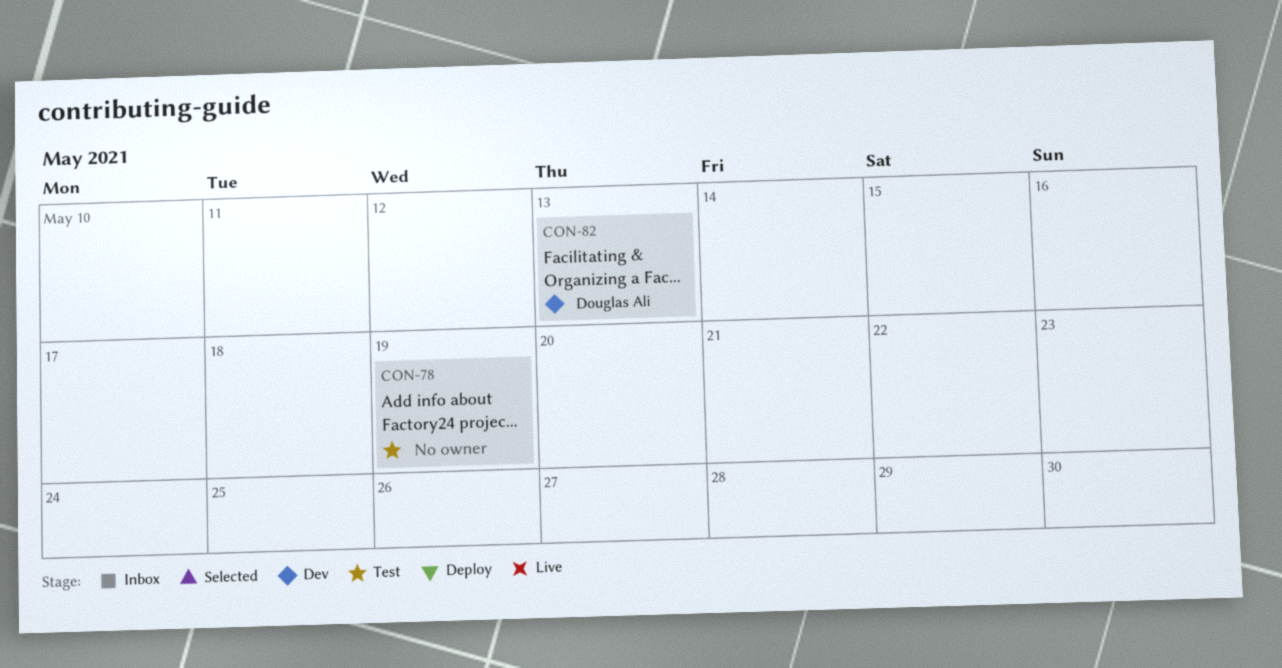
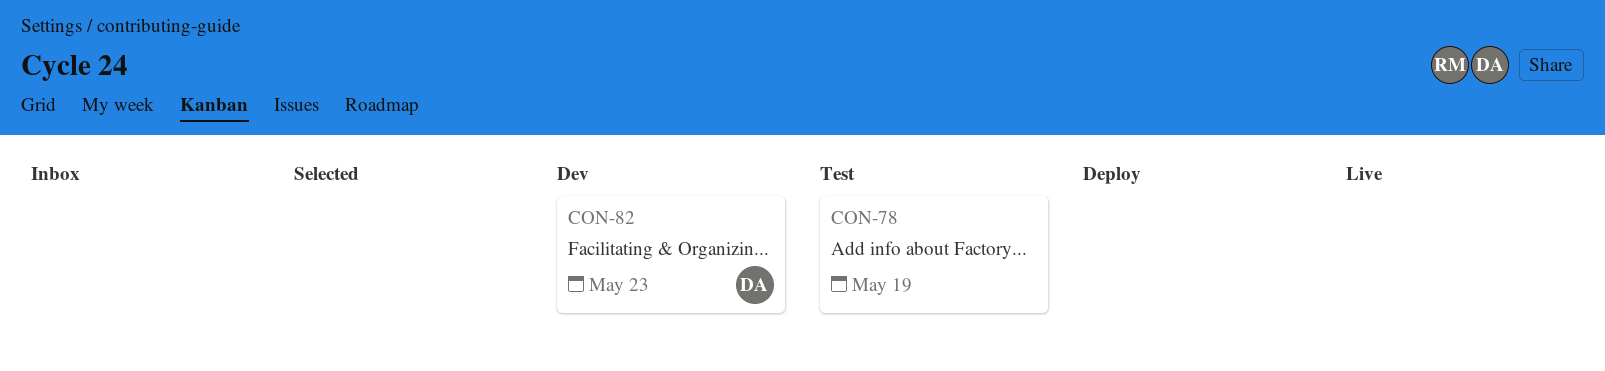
CON-82, due: May 13 -> May 23

